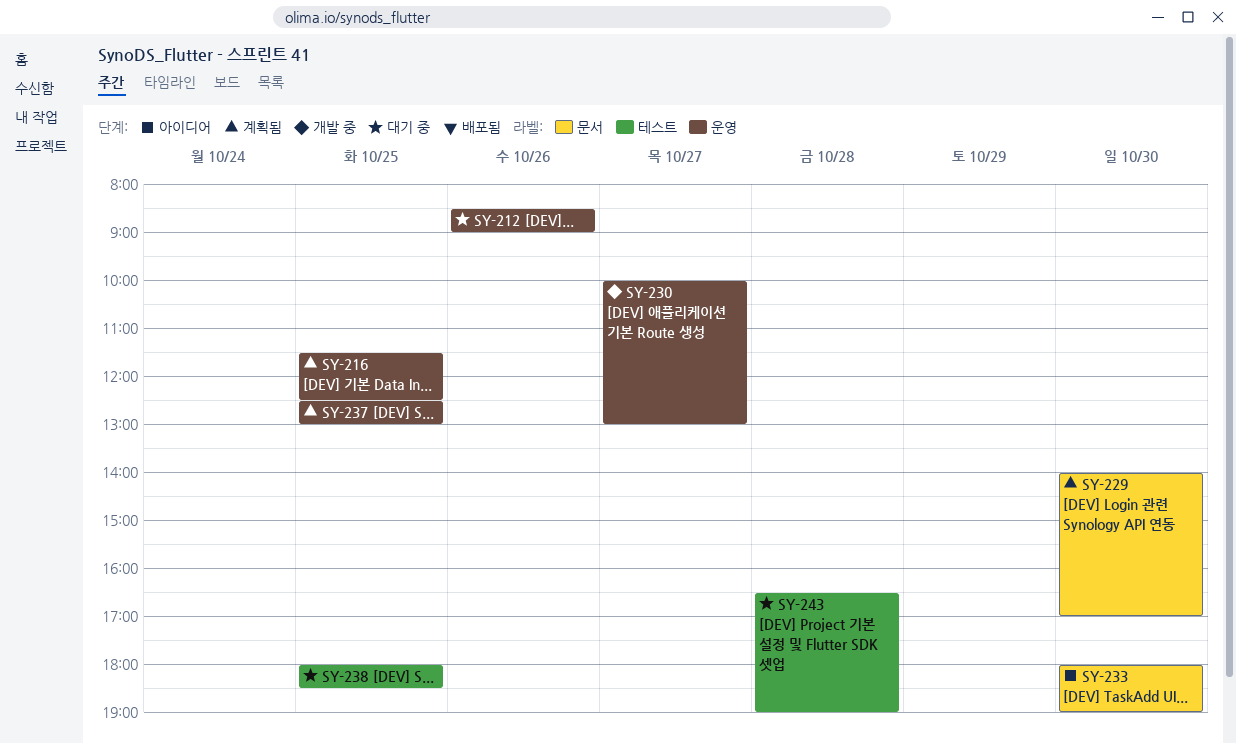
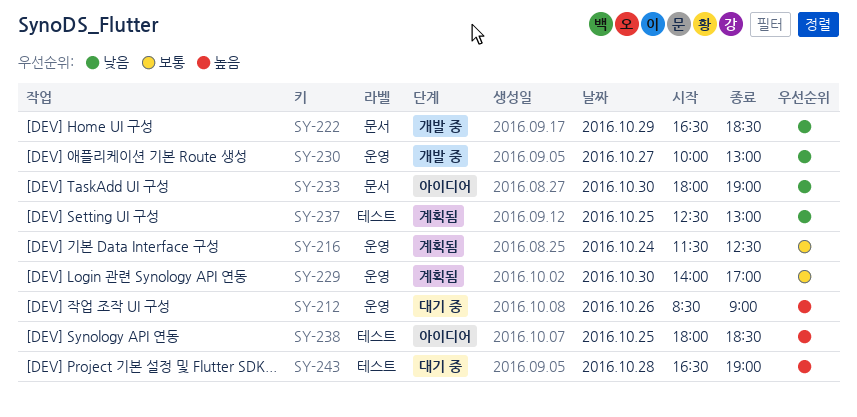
SY-216, day: Oct 25 -> Oct 24
SY-222: none -> present
SY-229, label: 문서 -> 운영
SY-237, label: 운영 -> 테스트
SY-238, status: 대기 중 -> 아이디어

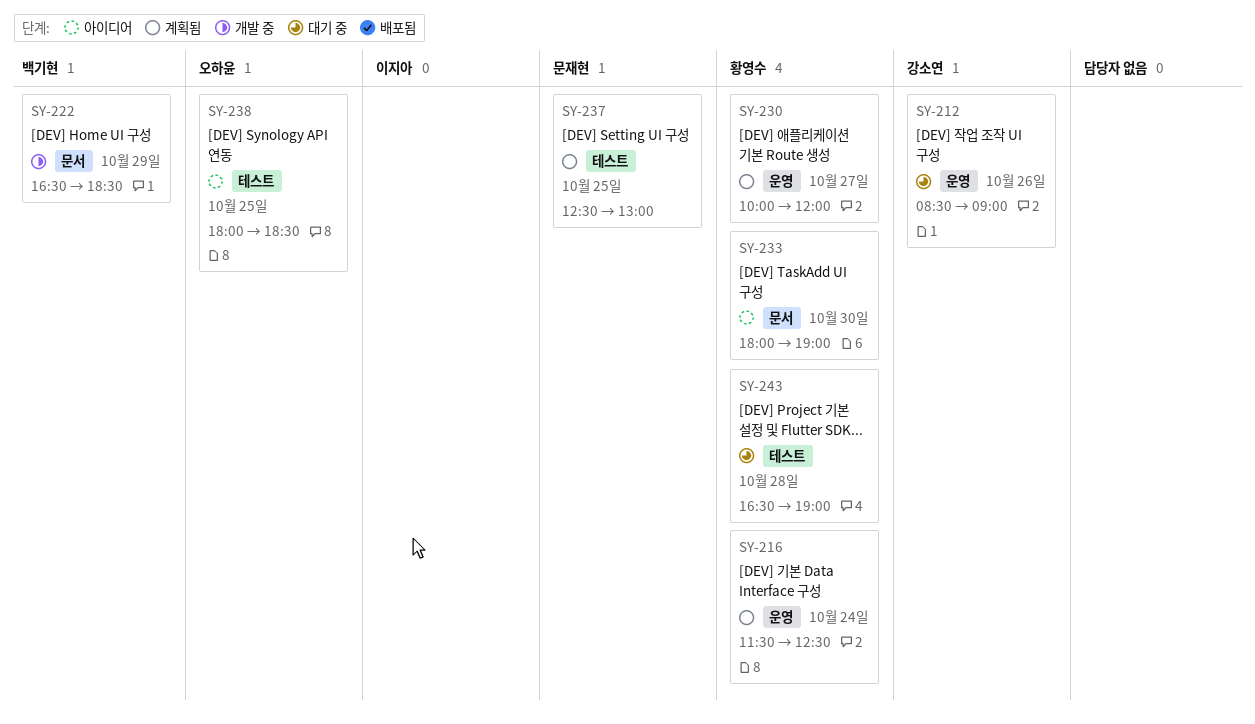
SY-229: present -> none
SY-230, status: 개발 중 -> 계획됨
SY-230, ends: 13:00 -> 12:00

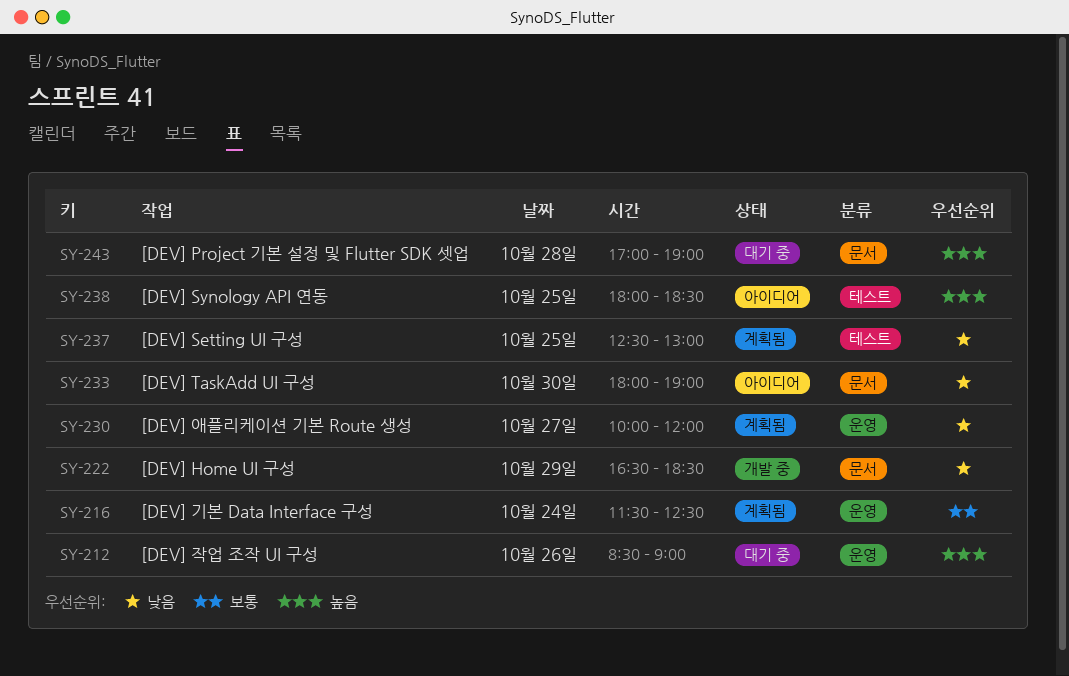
SY-243, label: 테스트 -> 문서
SY-243, begins: 16:30 -> 17:00

